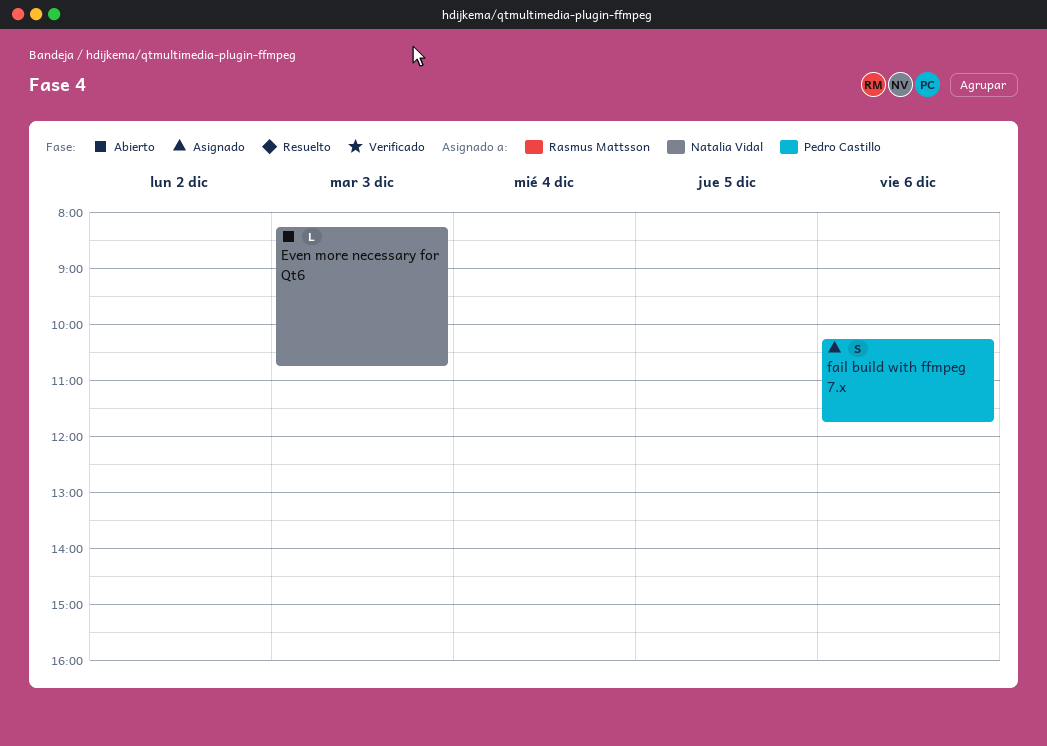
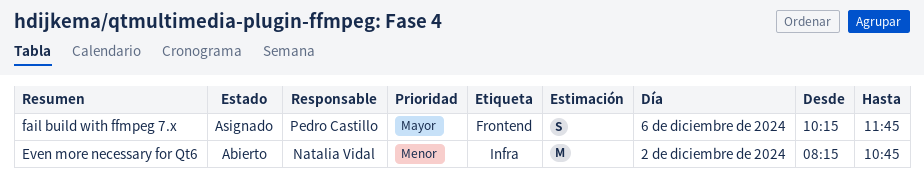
Even more necessary for Qt6, estimate: L -> M
Even more necessary for Qt6, day: Dec 3 -> Dec 2

